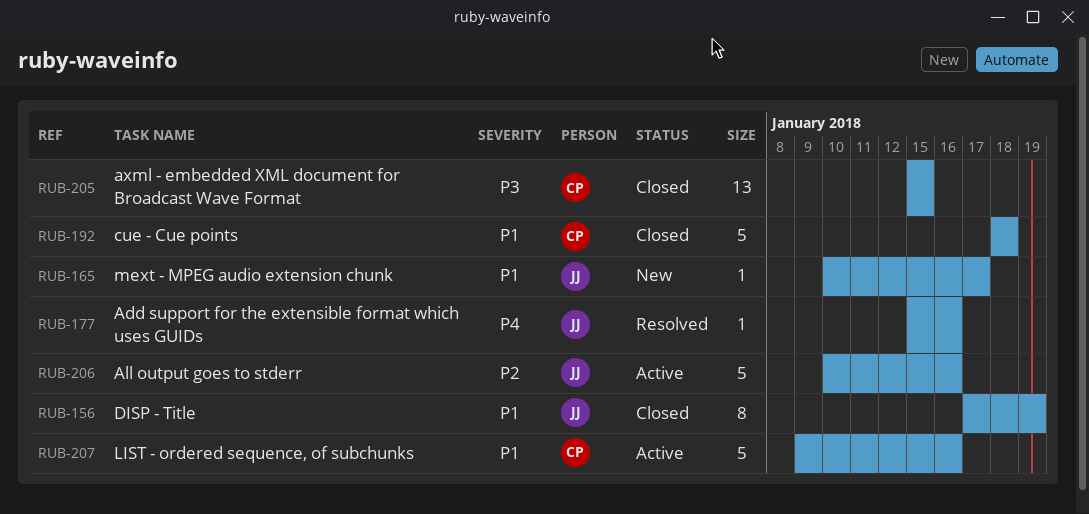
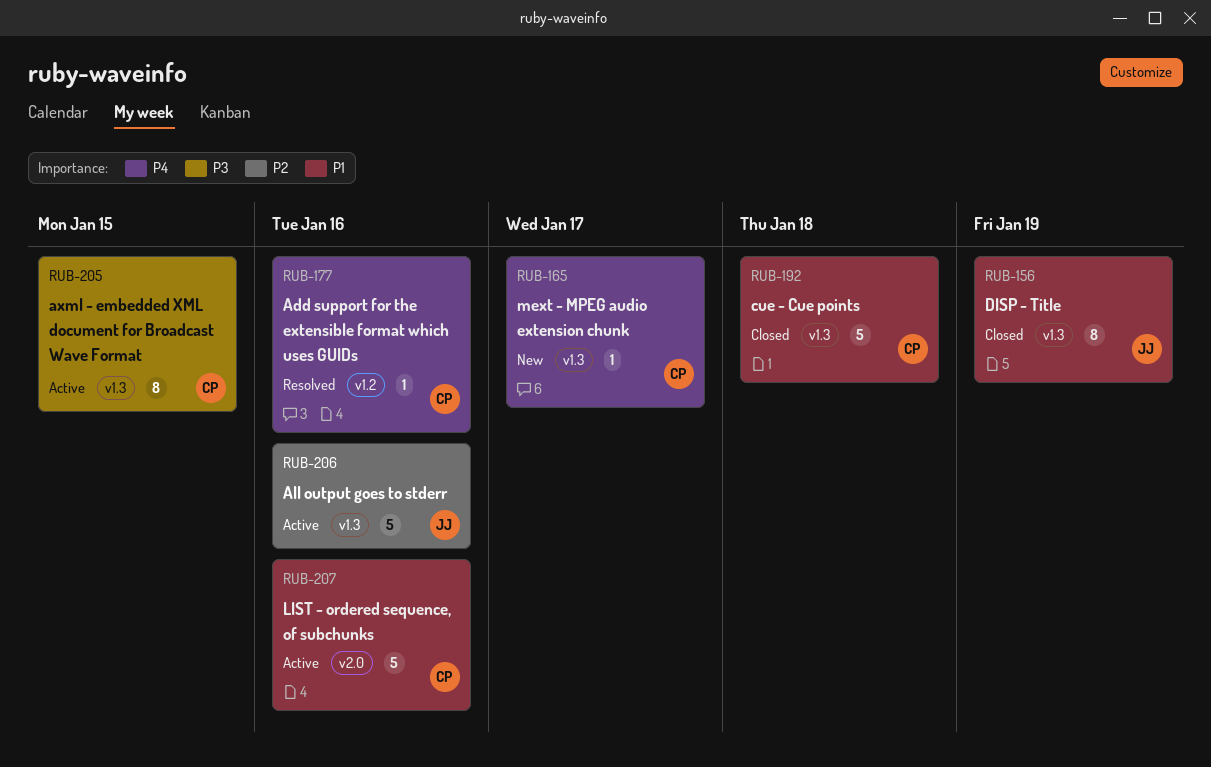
RUB-165, owner: JJ -> CP
RUB-165, priority: P1 -> P4
RUB-177, owner: JJ -> CP
RUB-205, status: Closed -> Active
RUB-205, estimate: 13 -> 8

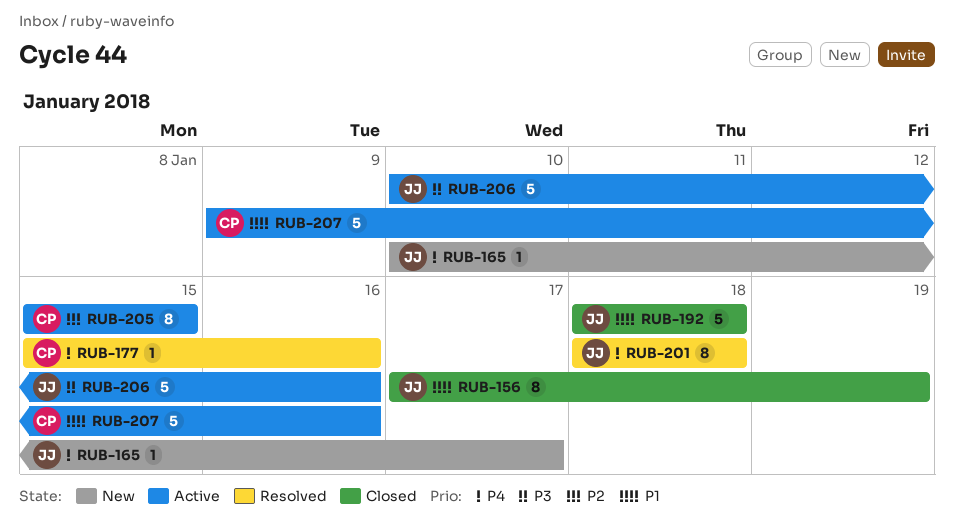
RUB-165, owner: CP -> JJ
RUB-192, owner: CP -> JJ
RUB-201: none -> present
RUB-205, priority: P3 -> P2
RUB-206, priority: P2 -> P3

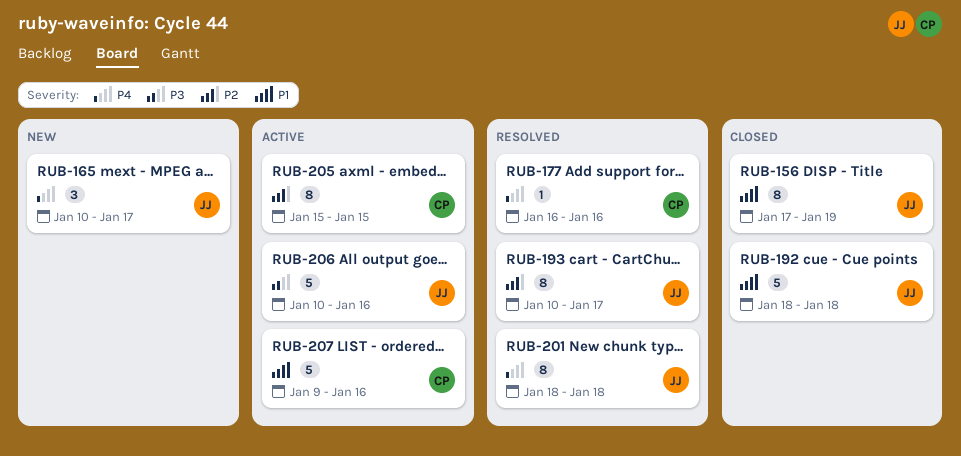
RUB-165, estimate: 1 -> 3
RUB-177, start: Jan 15 -> Jan 16
RUB-193: none -> present

